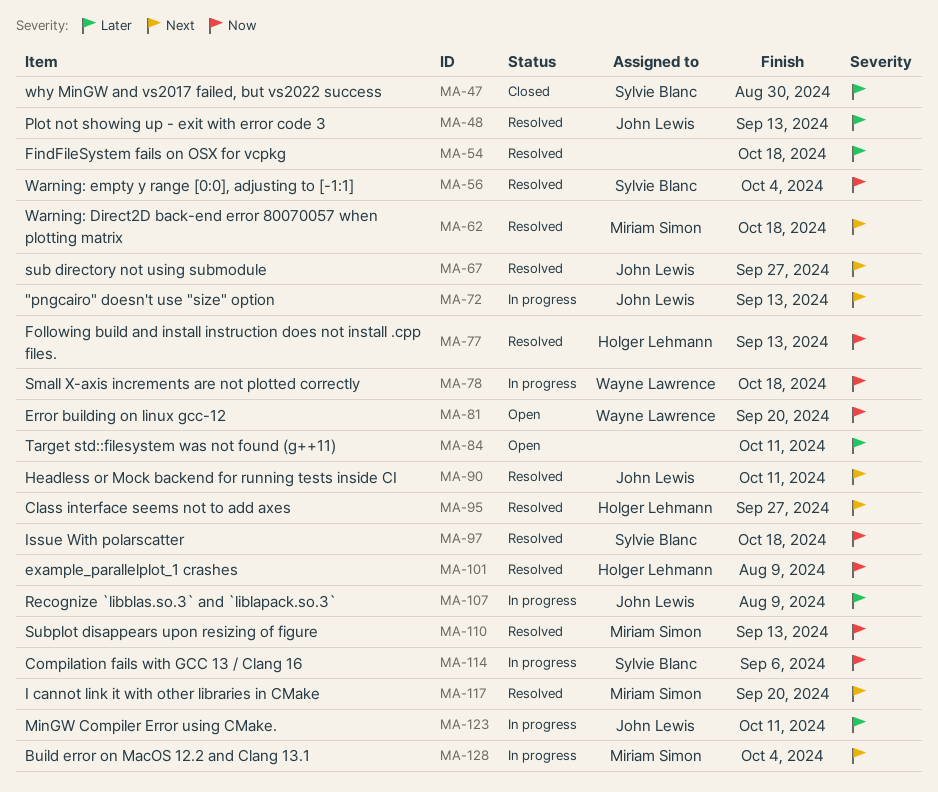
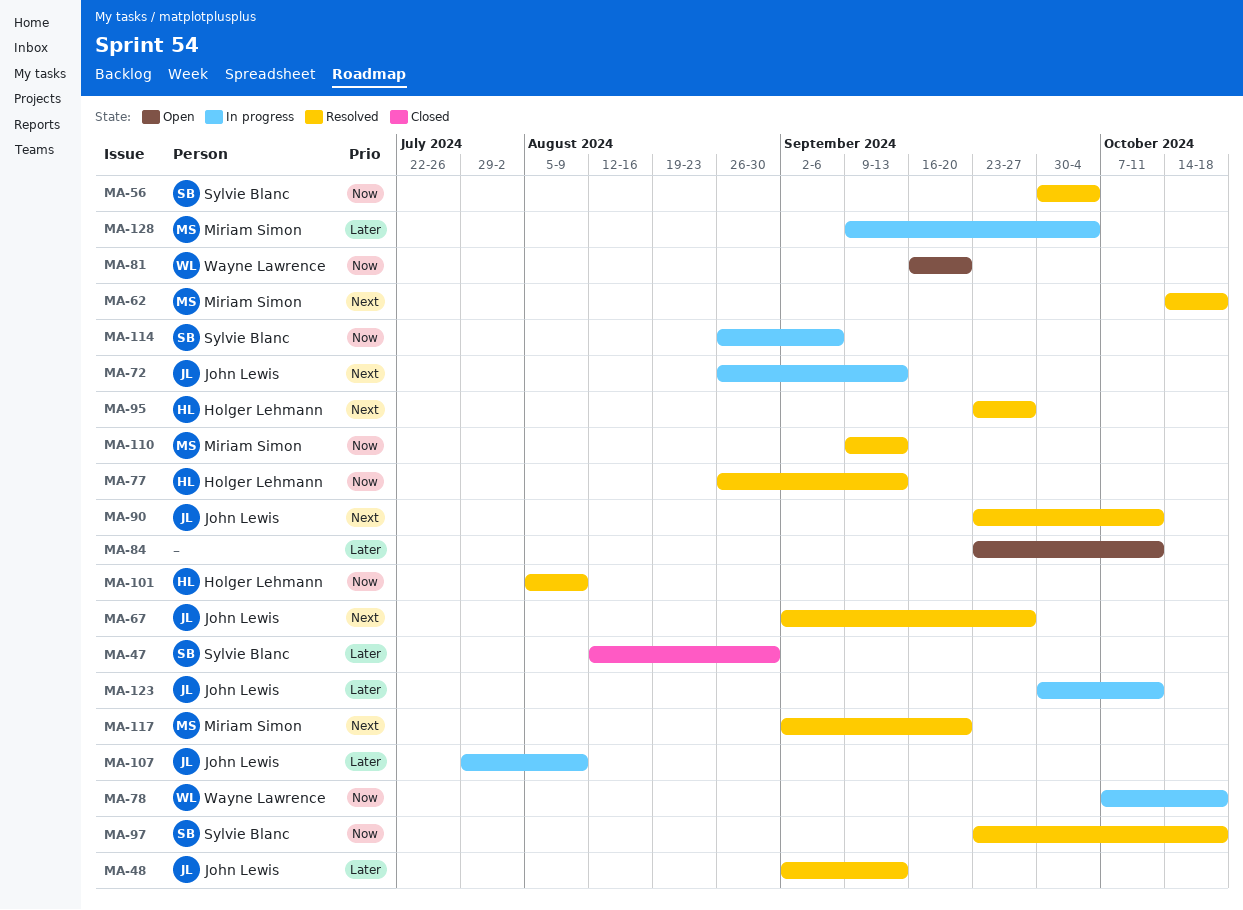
MA-54: present -> none
MA-128, priority: Next -> Later

